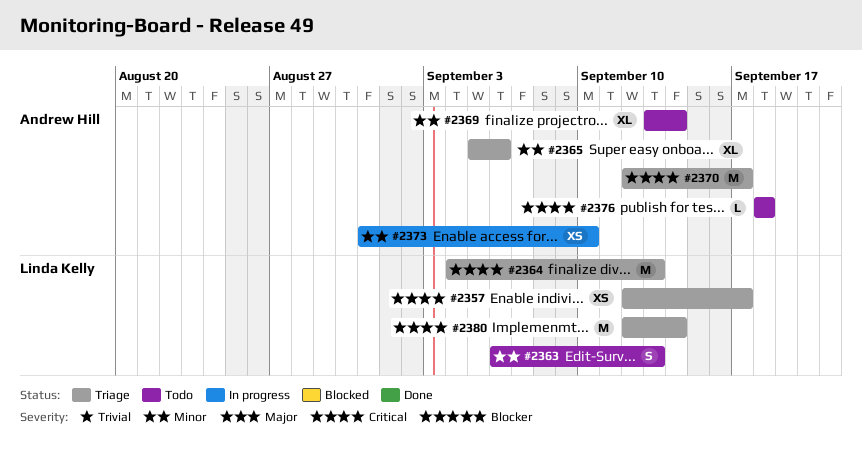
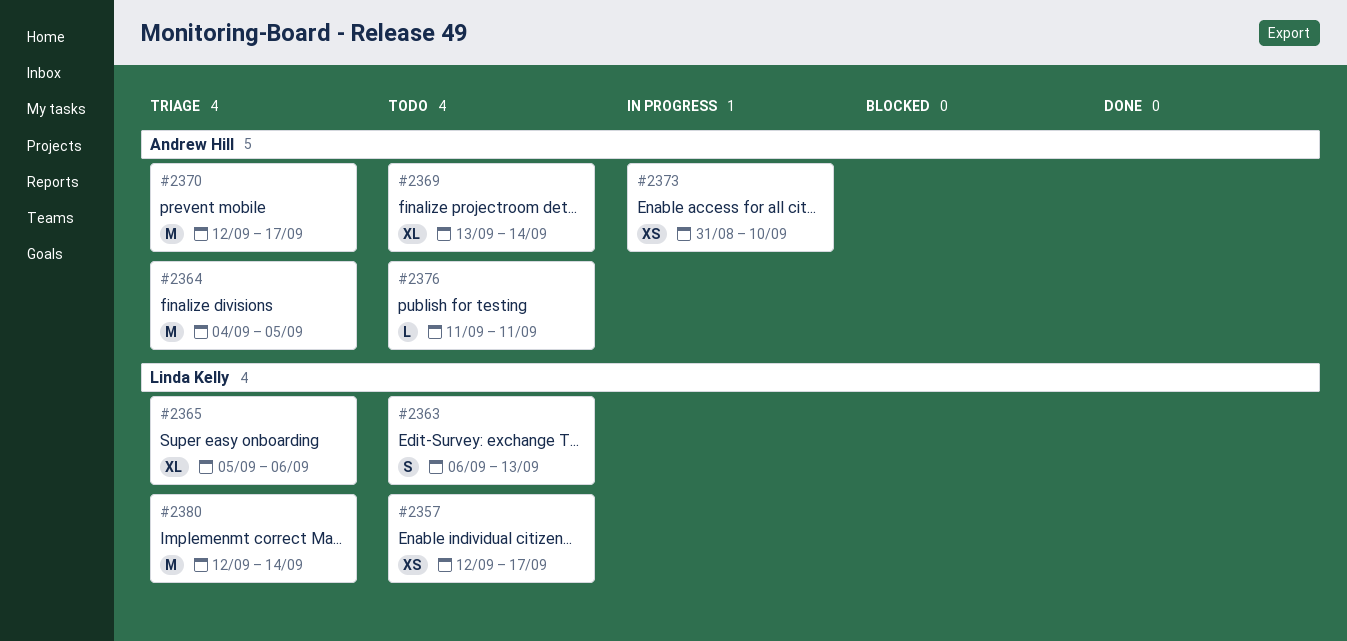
#2357, status: Triage -> Todo
#2364, owner: Linda Kelly -> Andrew Hill
#2364, due: Sep 13 -> Sep 5
#2365, owner: Andrew Hill -> Linda Kelly
#2376, start: Sep 18 -> Sep 11
#2376, due: Sep 18 -> Sep 11

